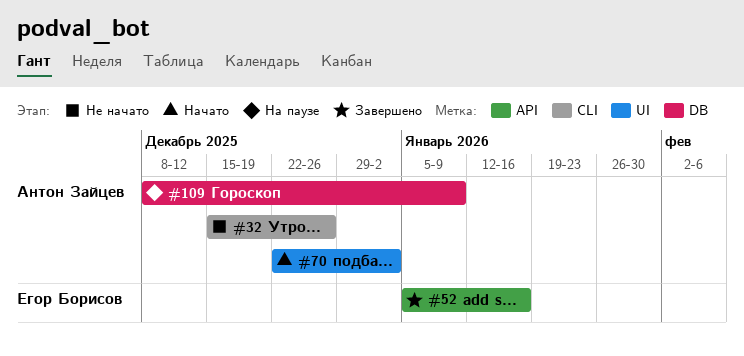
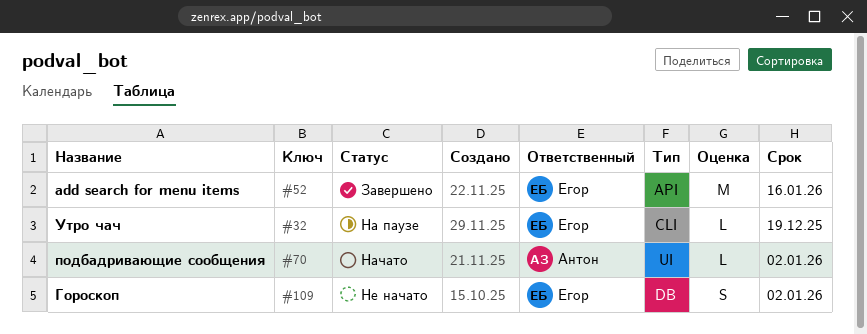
#32, status: Не начато -> На паузе
#32, owner: Антон Зайцев -> Егор Борисов
#32, due: Dec 26 -> Dec 19
#109, status: На паузе -> Не начато
#109, owner: Антон Зайцев -> Егор Борисов
#109, due: Jan 9 -> Jan 2

